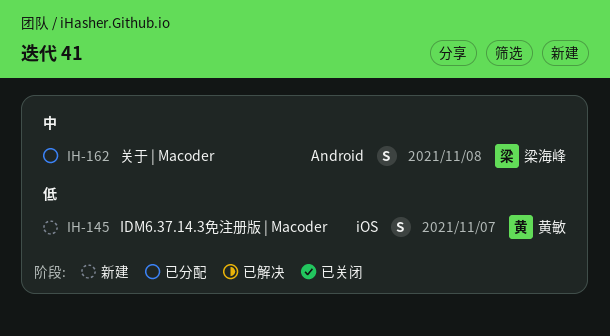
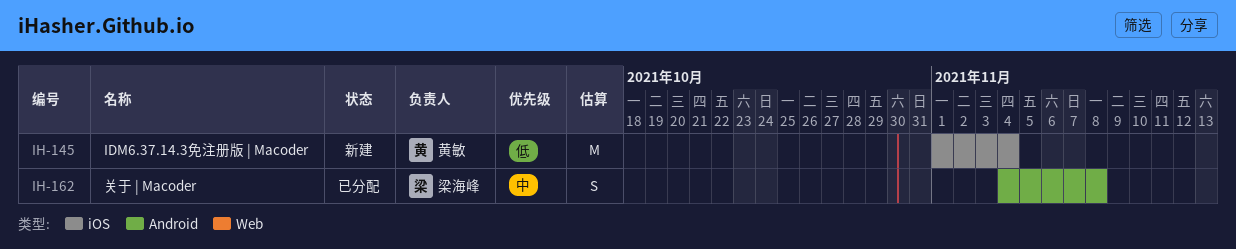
IH-145, estimate: S -> M
IH-145, due: Nov 7 -> Nov 4

